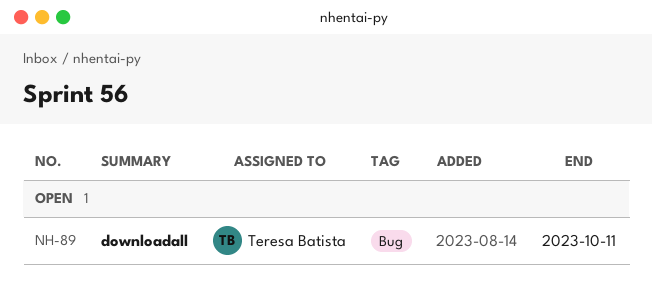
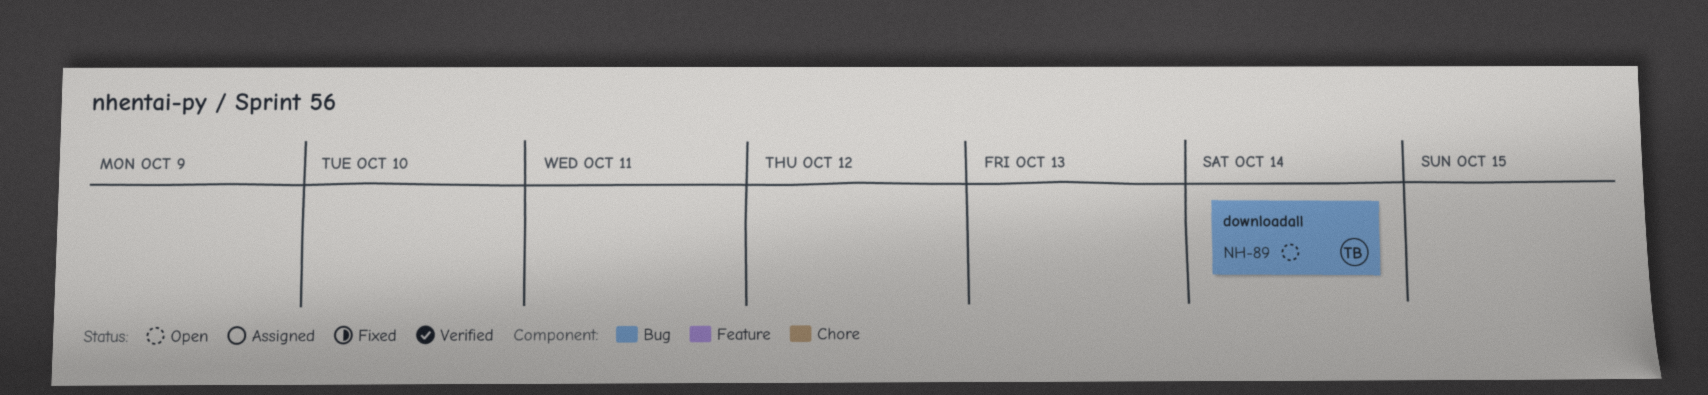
NH-89, due: Oct 11 -> Oct 14

